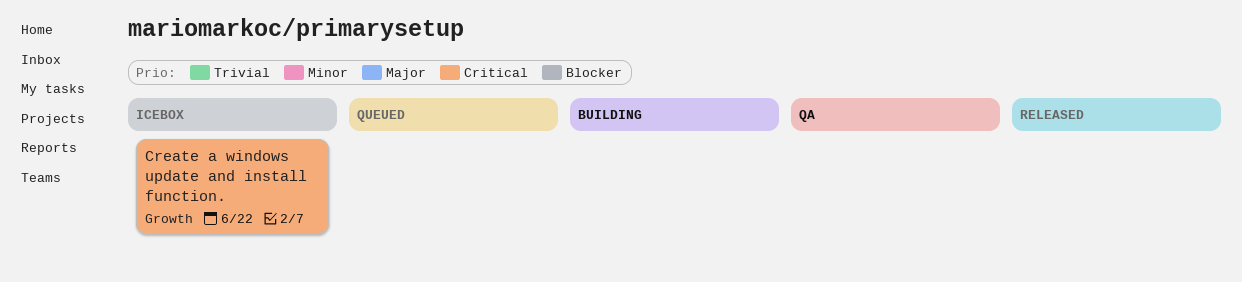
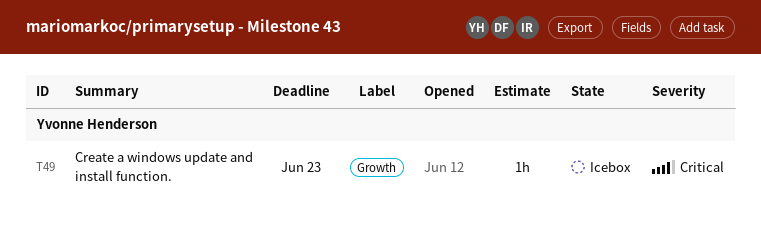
Create a windows update and install function., due: Jun 22 -> Jun 23

